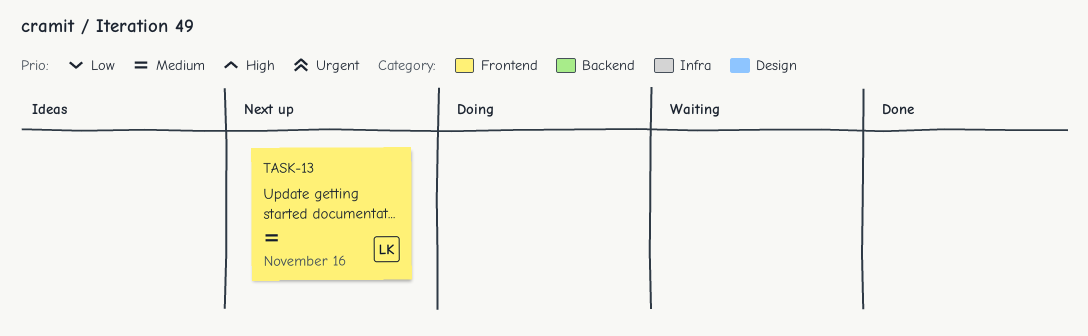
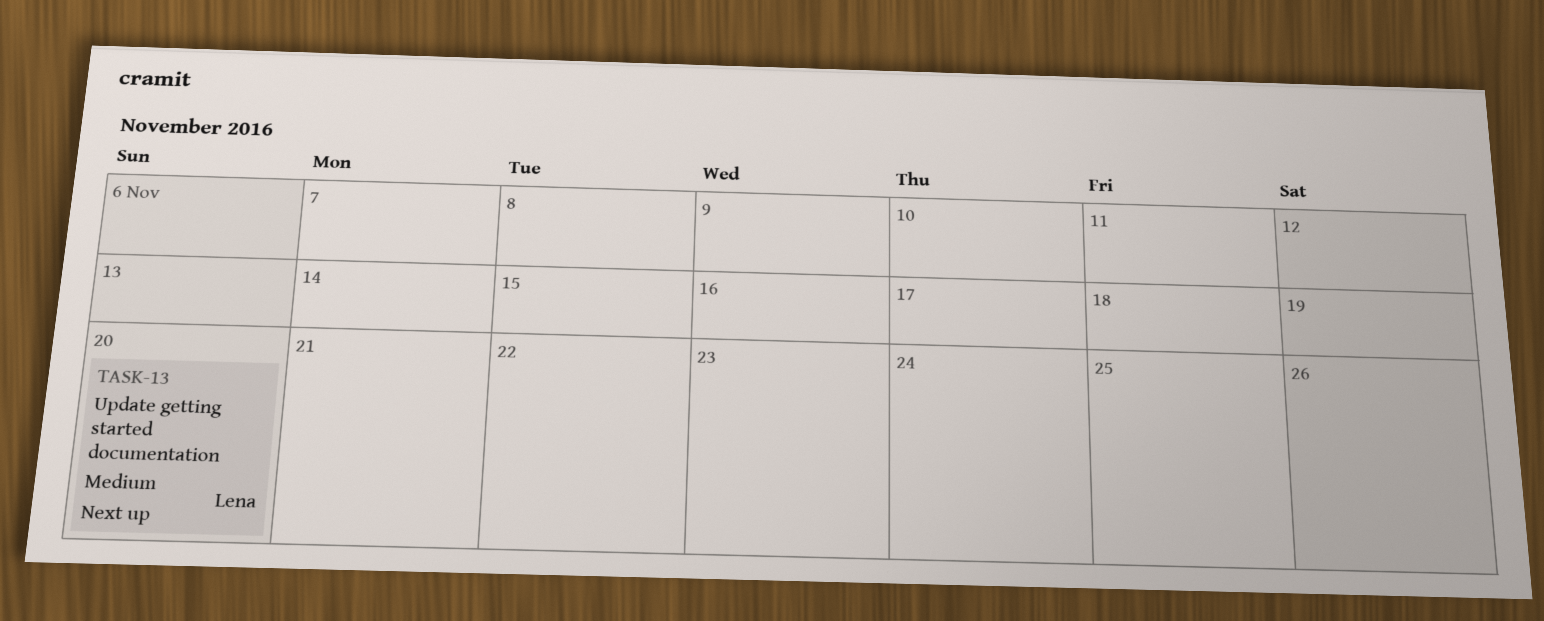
TASK-13, due: Nov 16 -> Nov 20

